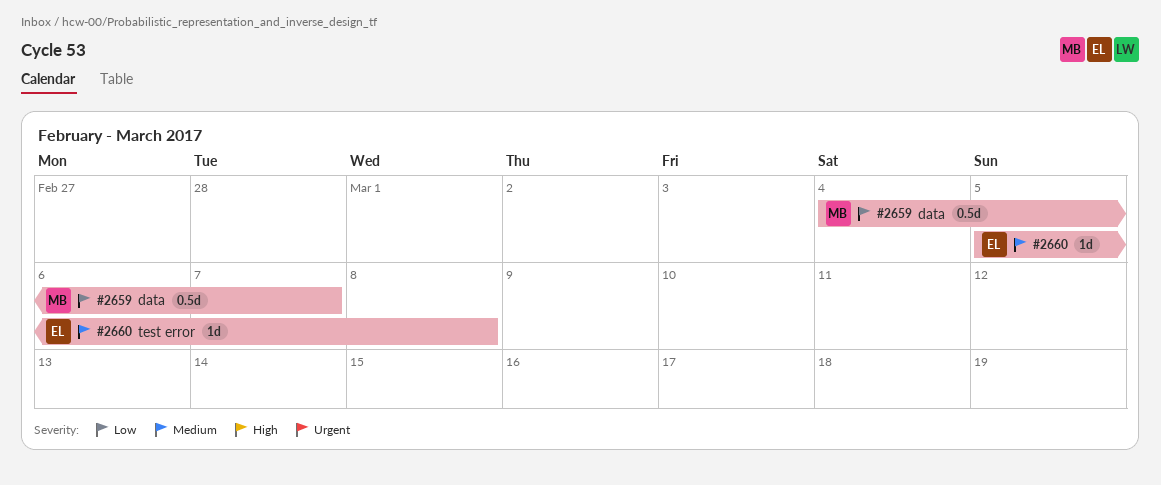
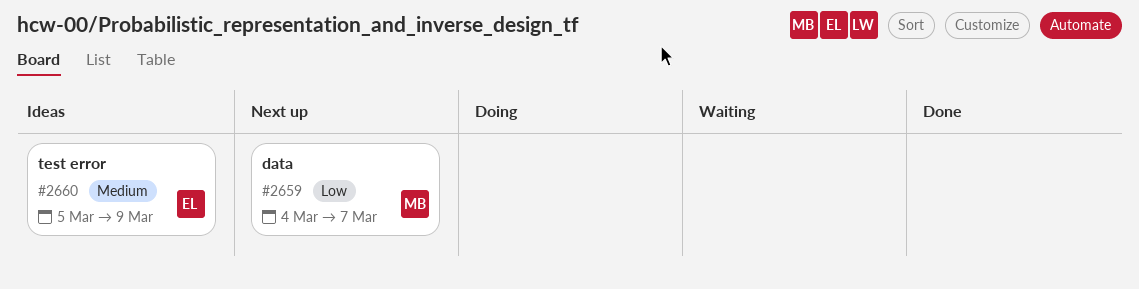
#2660, due: Mar 8 -> Mar 9

